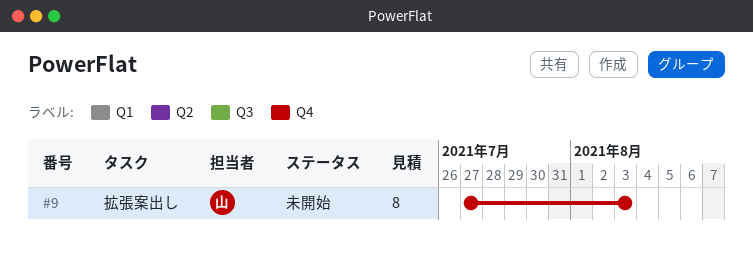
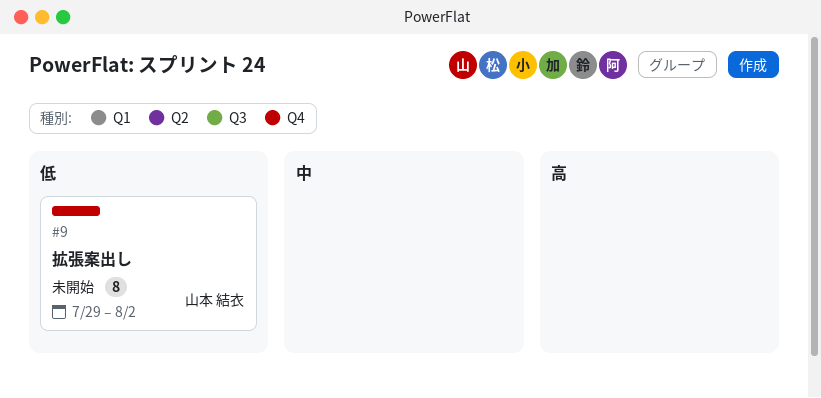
#9, start: Jul 27 -> Jul 29
#9, due: Aug 3 -> Aug 2

